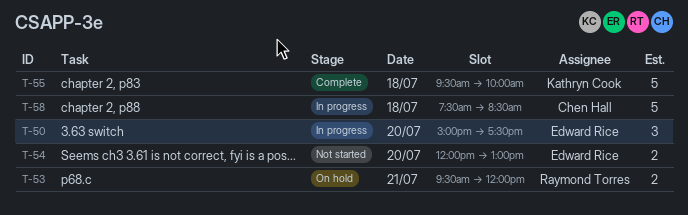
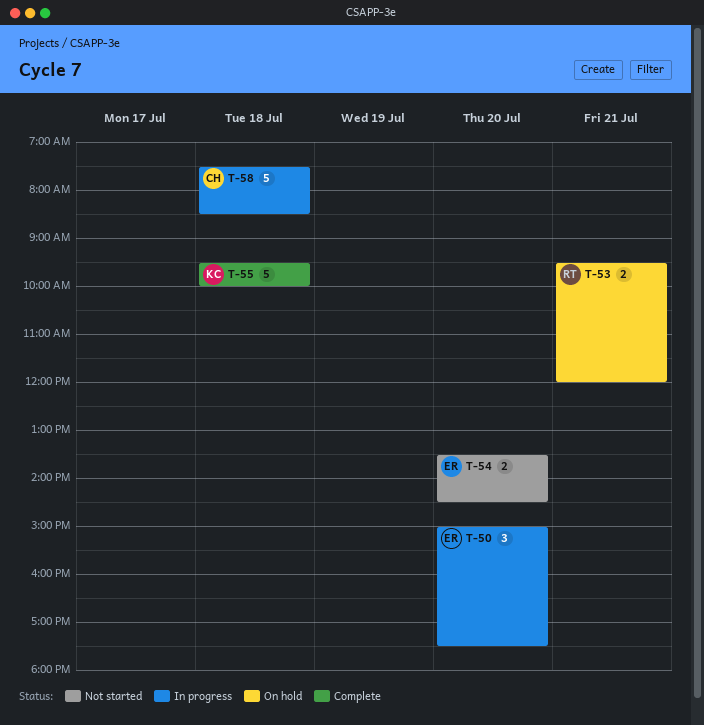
T-54, begins: 12:00 -> 13:30
T-54, ends: 13:00 -> 14:30

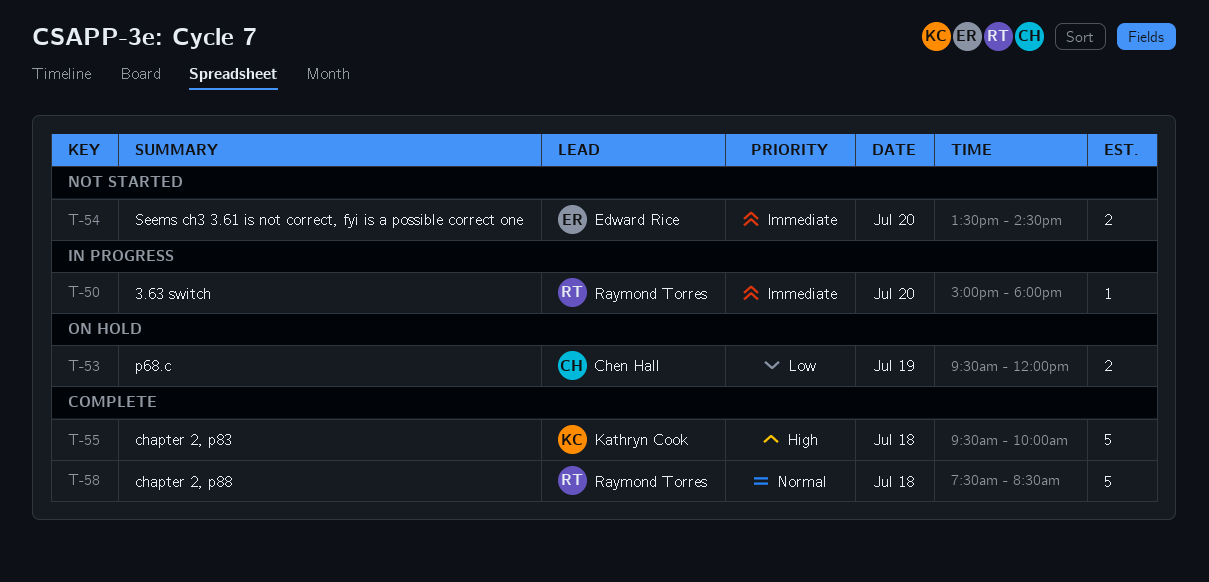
T-50, owner: Edward Rice -> Raymond Torres
T-50, estimate: 3 -> 1
T-50, ends: 17:30 -> 18:00
T-53, owner: Raymond Torres -> Chen Hall
T-53, day: Jul 21 -> Jul 19
T-58, status: In progress -> Complete
T-58, owner: Chen Hall -> Raymond Torres

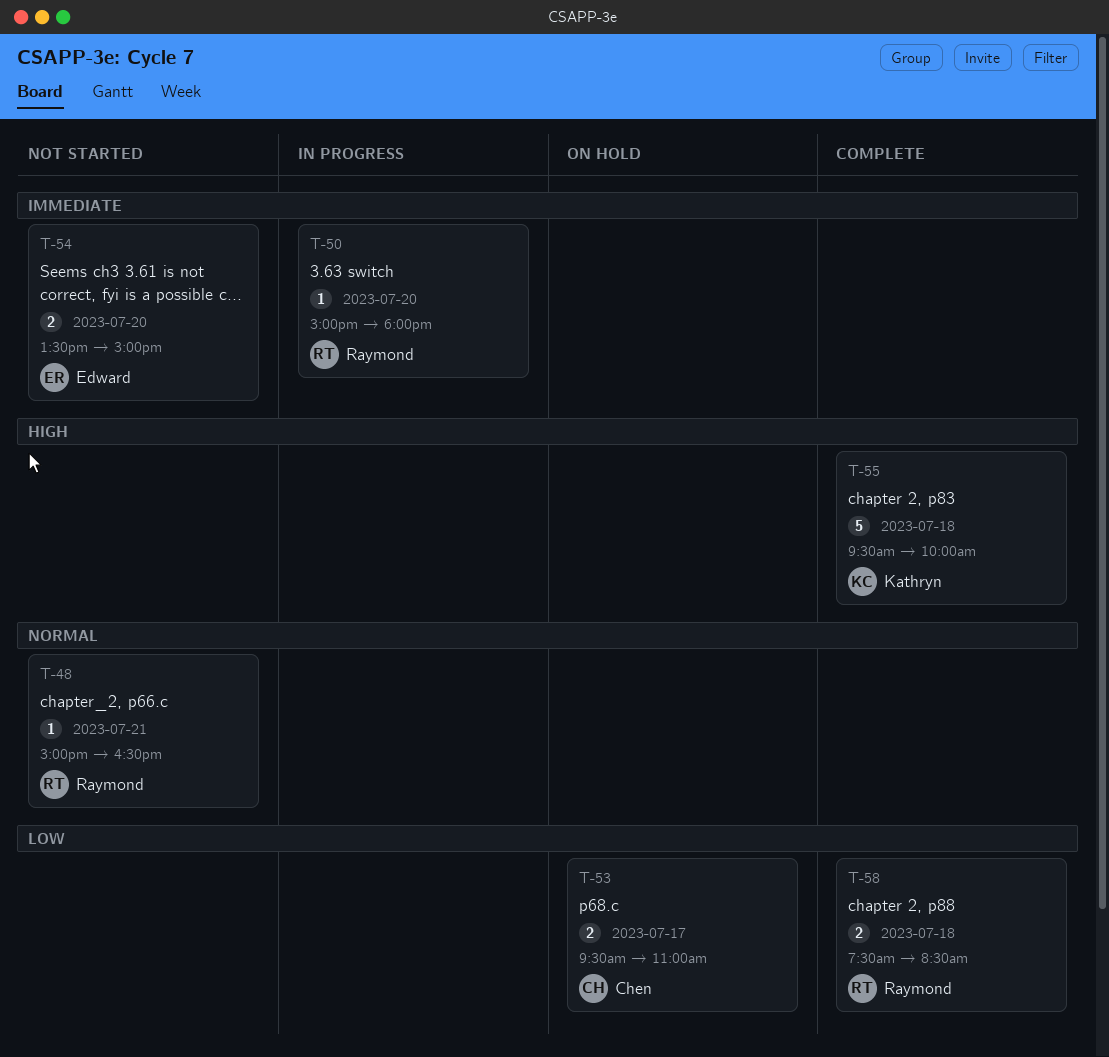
T-48: none -> present
T-53, day: Jul 19 -> Jul 17
T-53, ends: 12:00 -> 11:00
T-54, ends: 14:30 -> 15:00
T-58, priority: Normal -> Low
T-58, estimate: 5 -> 2

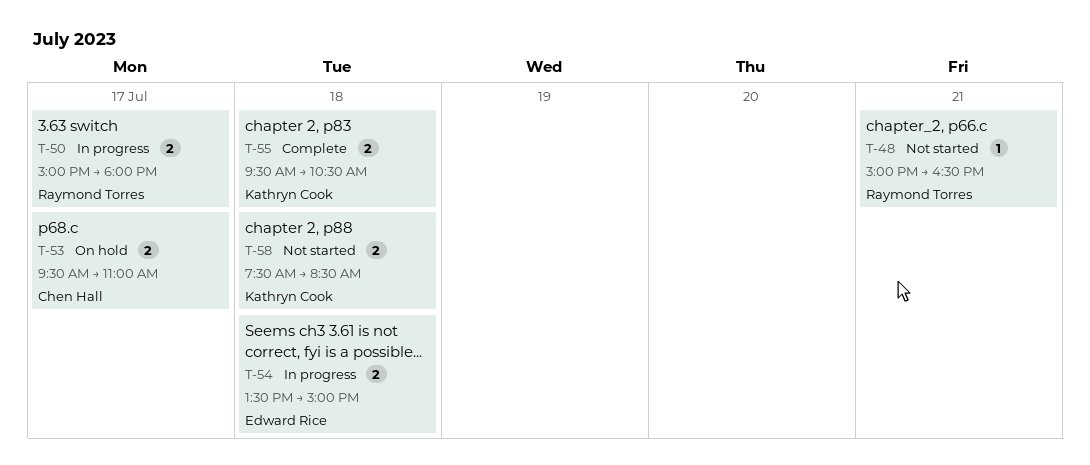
T-50, estimate: 1 -> 2
T-50, day: Jul 20 -> Jul 17
T-54, status: Not started -> In progress
T-54, day: Jul 20 -> Jul 18
T-55, estimate: 5 -> 2
T-55, ends: 10:00 -> 10:30
T-58, status: Complete -> Not started
T-58, owner: Raymond Torres -> Kathryn Cook

